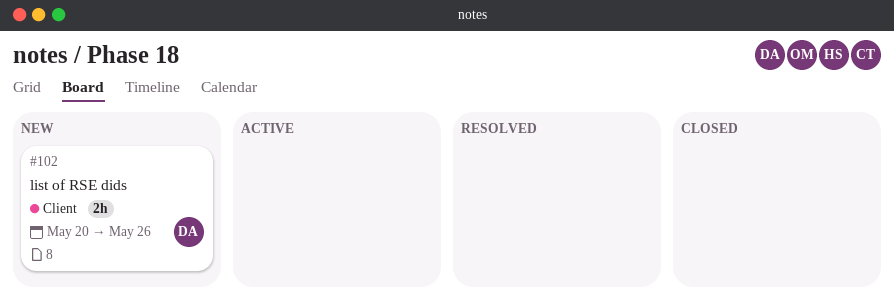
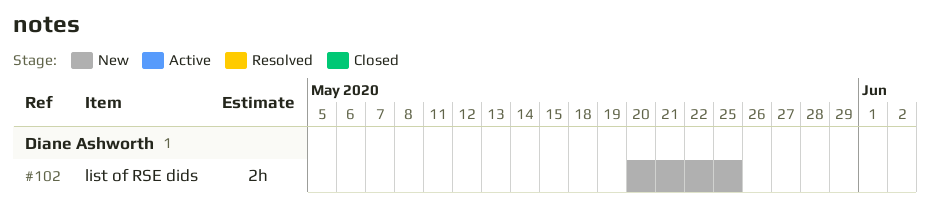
#102, due: May 26 -> May 25

